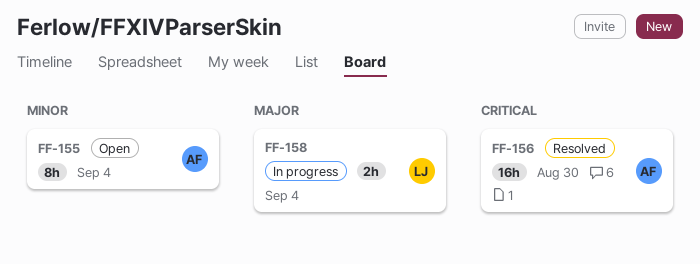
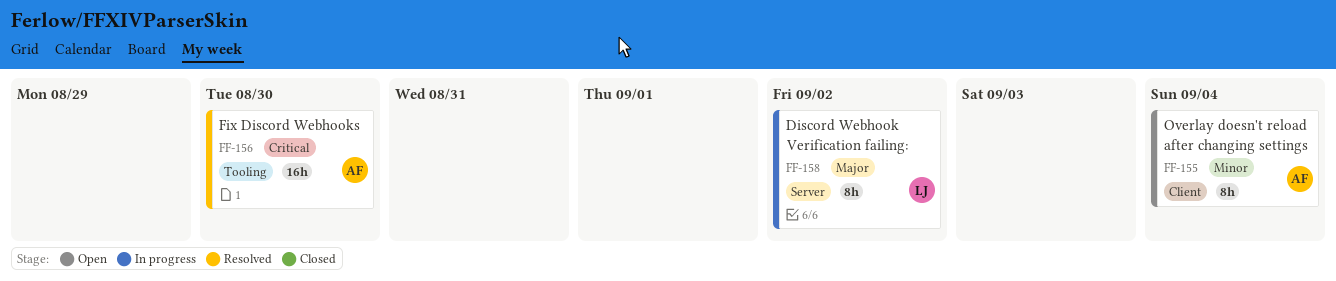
FF-158, estimate: 2h -> 8h
FF-158, due: Sep 4 -> Sep 2

